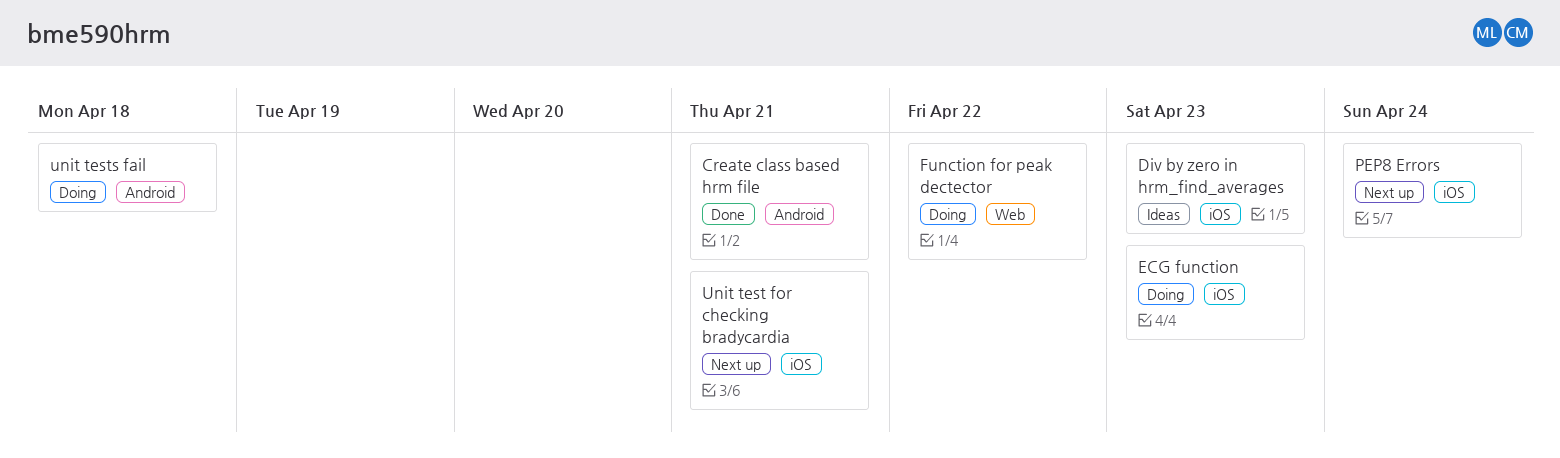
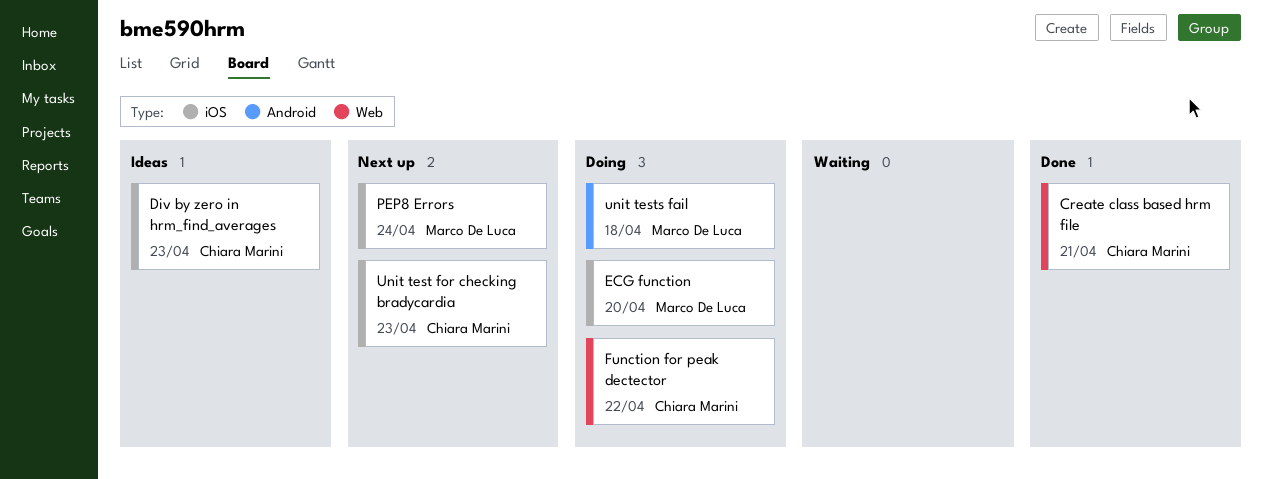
Create class based hrm file, label: Android -> Web
ECG function, due: Apr 23 -> Apr 20
Unit test for checking bradycardia, due: Apr 21 -> Apr 23

